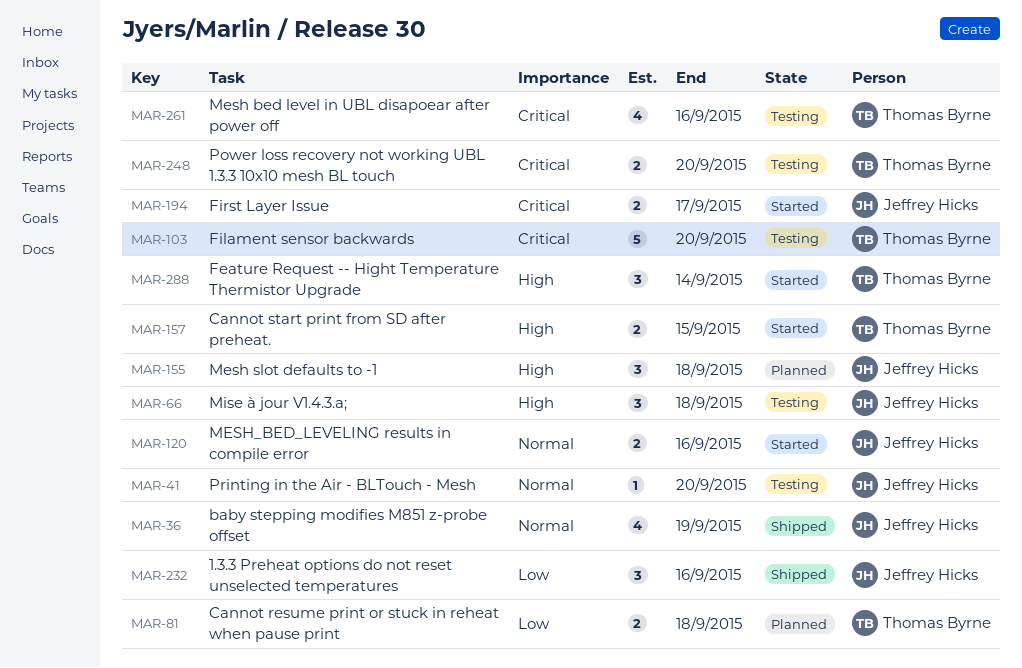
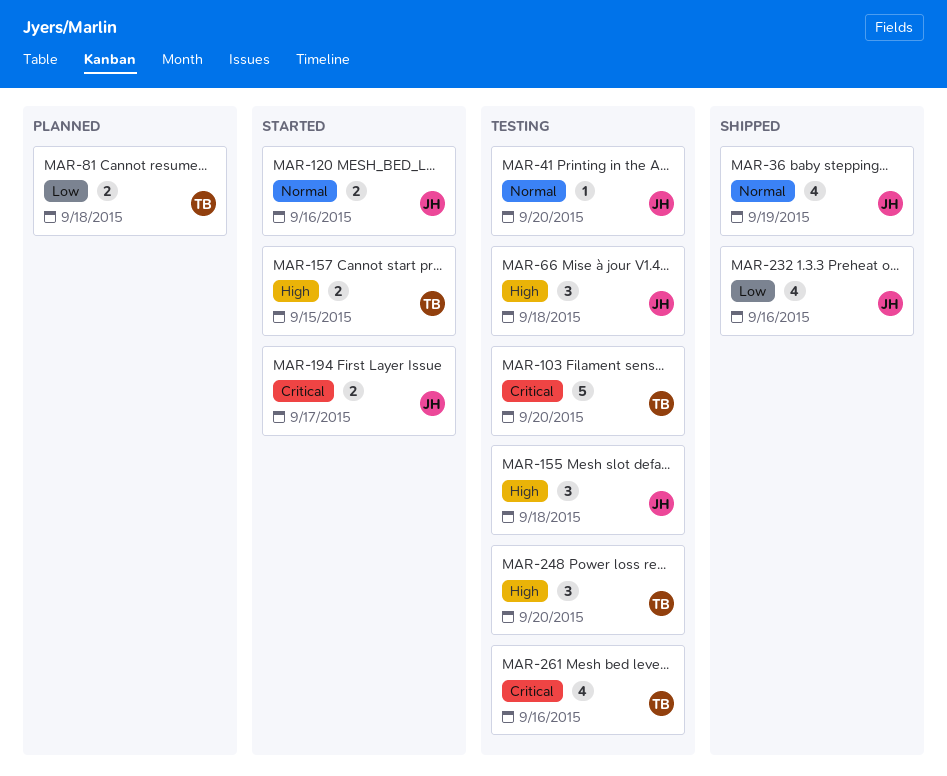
MAR-155, status: Planned -> Testing
MAR-232, estimate: 3 -> 4
MAR-248, priority: Critical -> High
MAR-248, estimate: 2 -> 3
MAR-288: present -> none

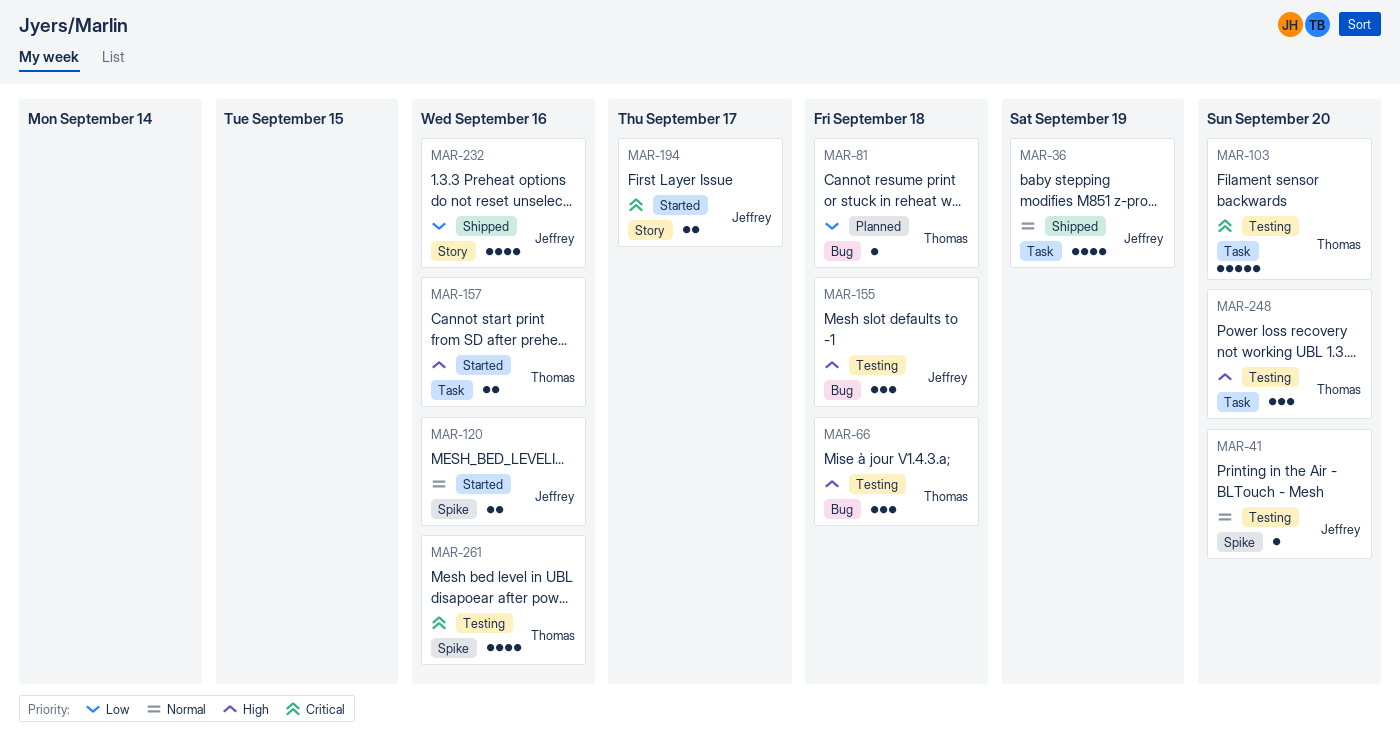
MAR-66, owner: Jeffrey -> Thomas
MAR-81, estimate: 2 -> 1
MAR-157, due: Sep 15 -> Sep 16

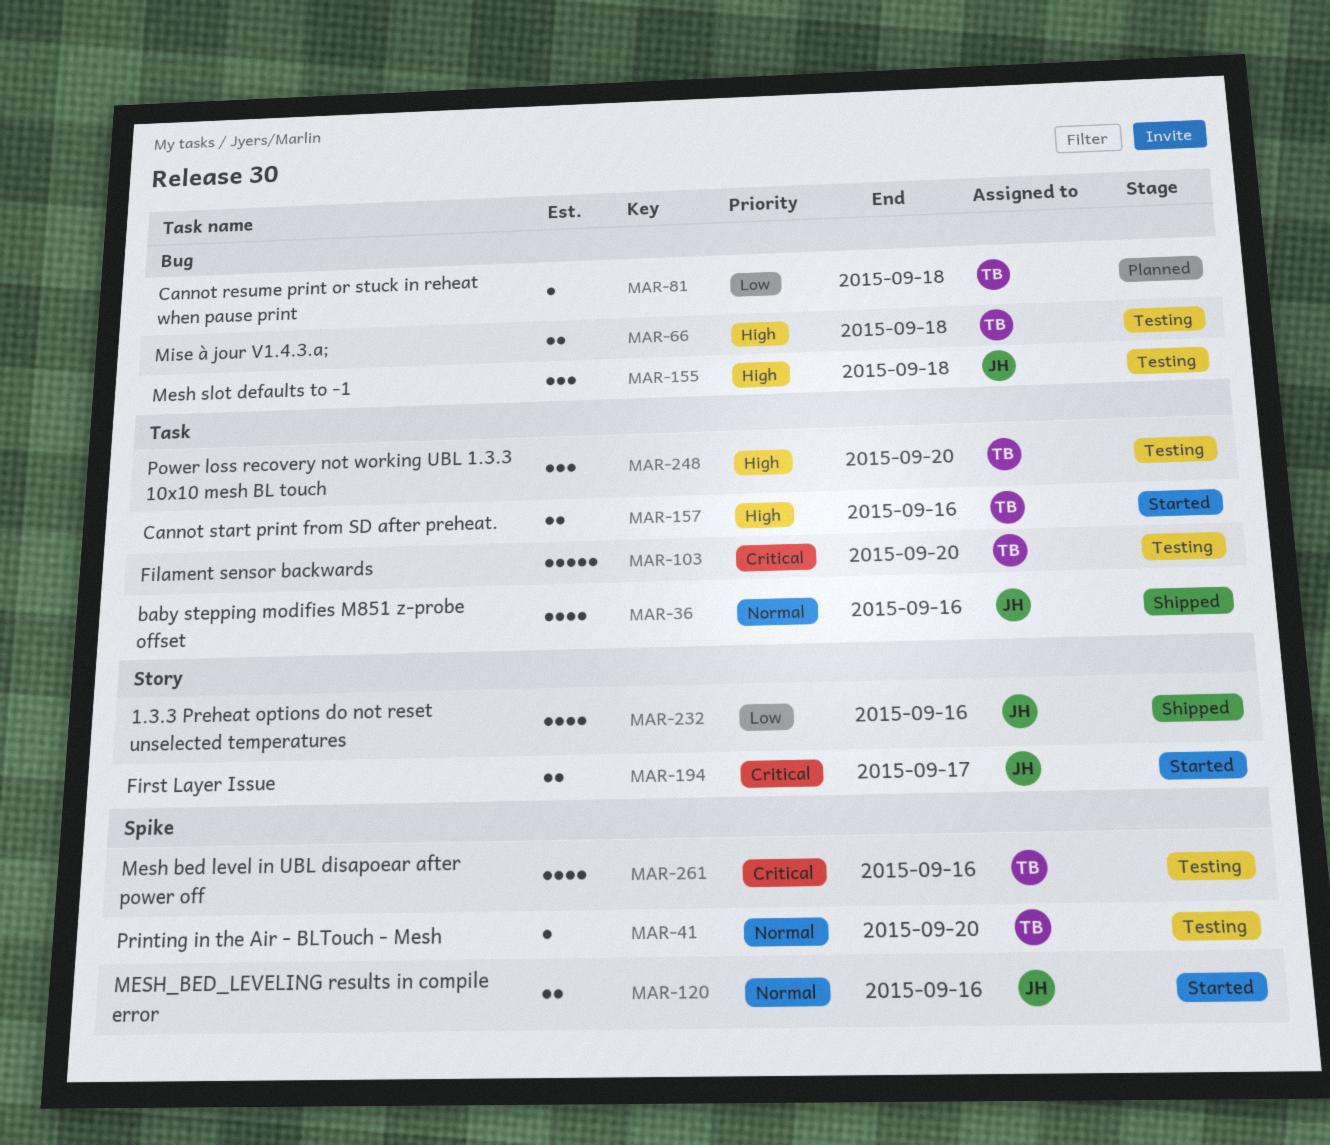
MAR-36, due: Sep 19 -> Sep 16
MAR-41, owner: Jeffrey -> Thomas
MAR-66, estimate: 3 -> 2

